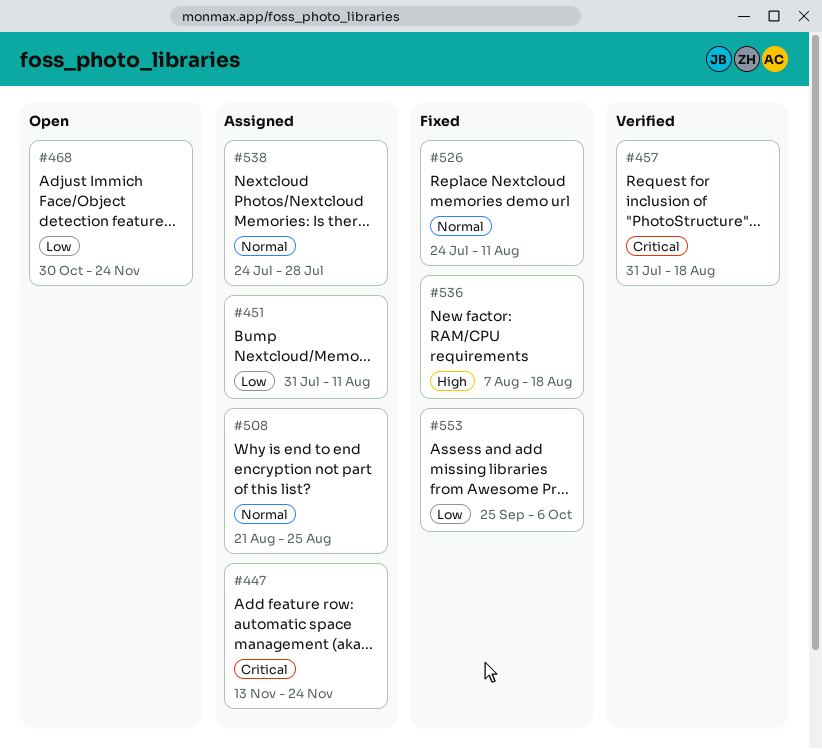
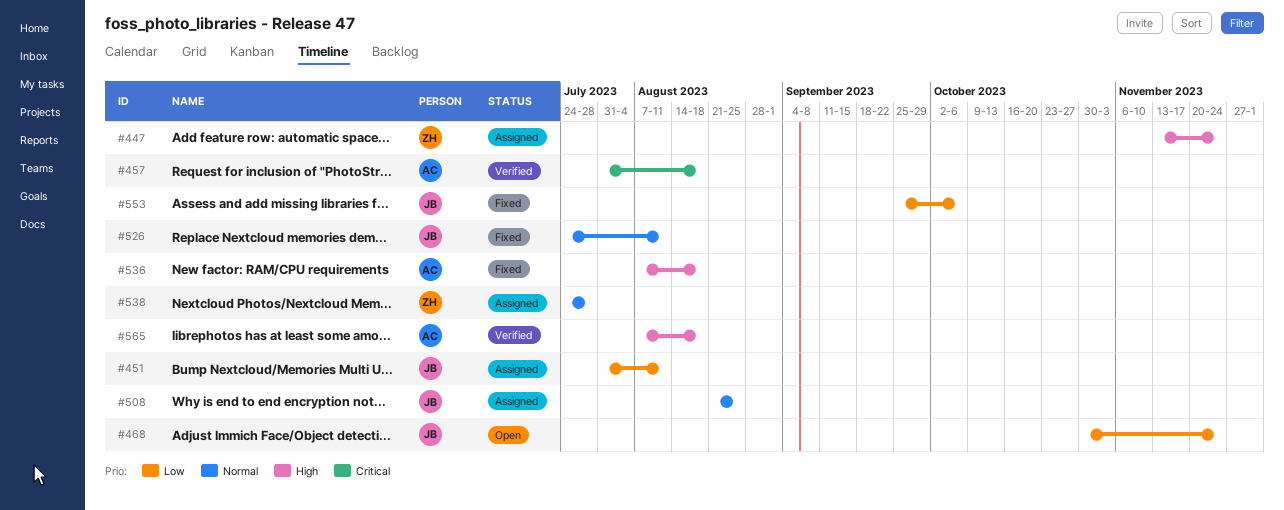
#447, priority: Critical -> High
#565: none -> present

